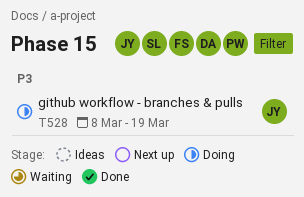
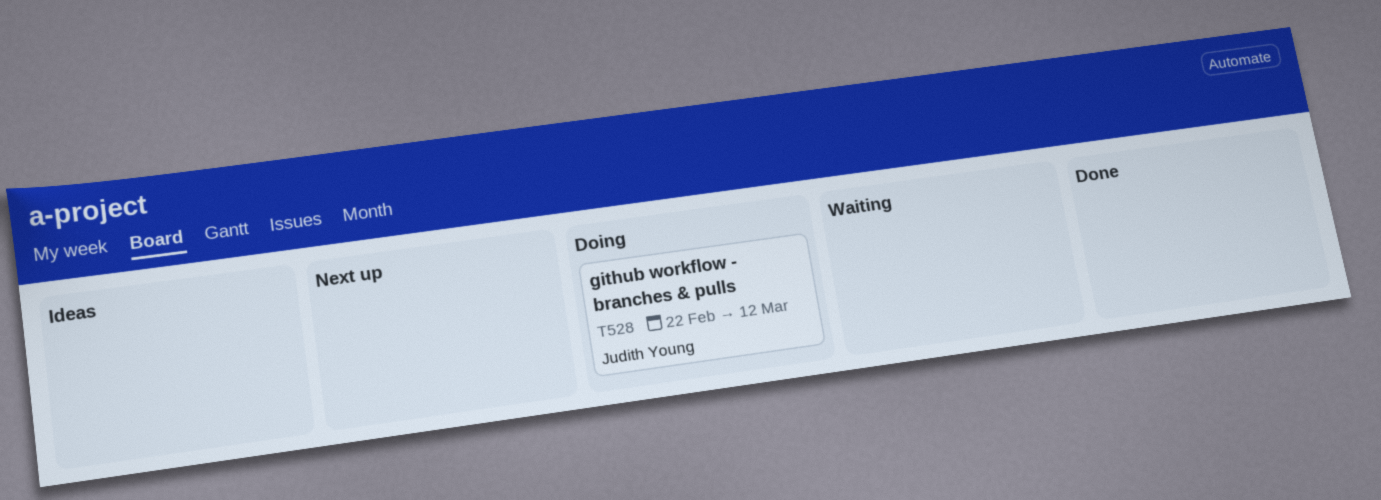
T528, start: Mar 8 -> Feb 22
T528, due: Mar 19 -> Mar 12

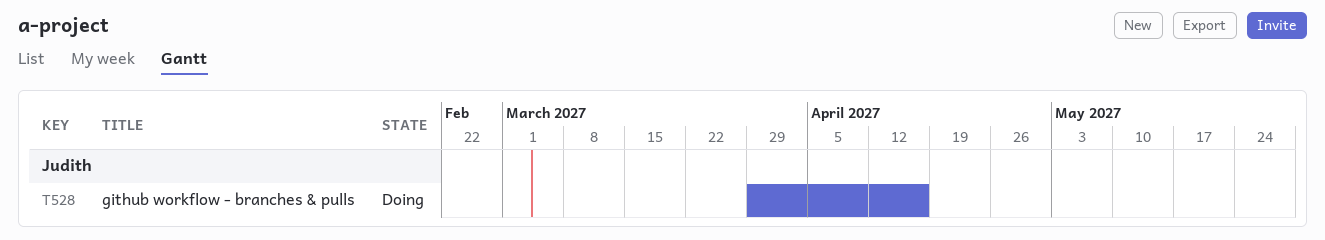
T528, start: Feb 22 -> Mar 29
T528, due: Mar 12 -> Apr 16

